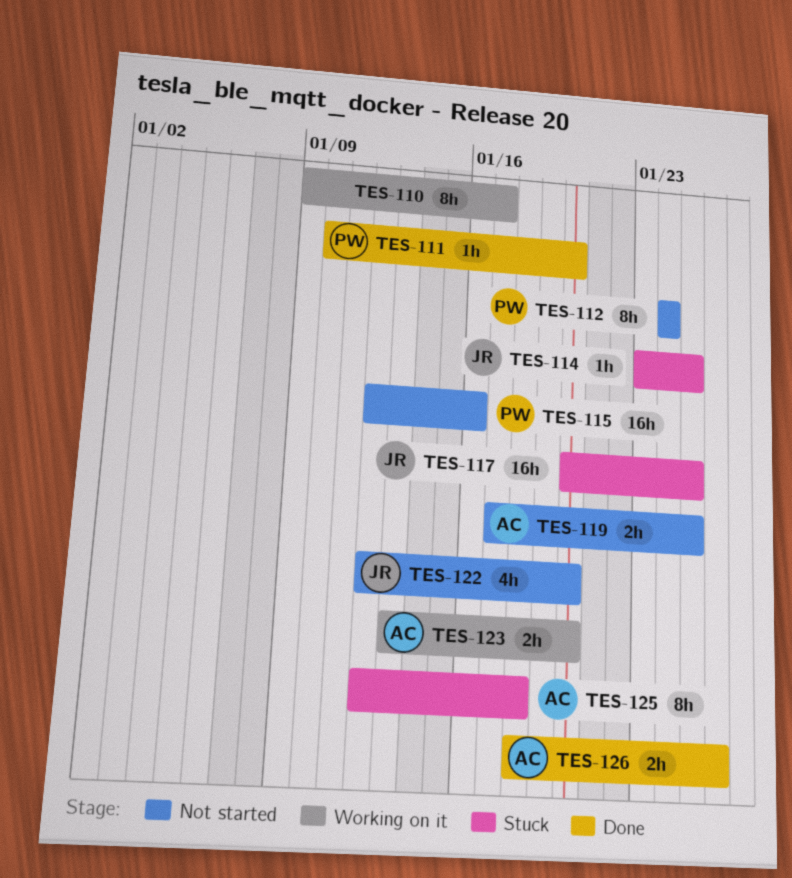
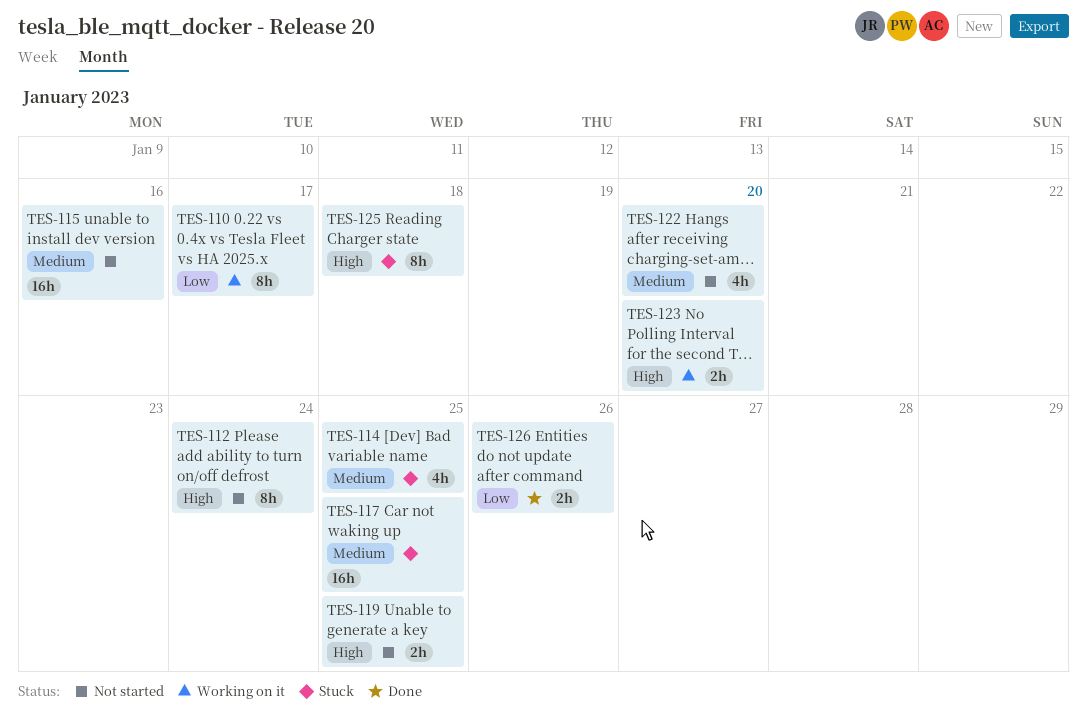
TES-111: present -> none
TES-114, estimate: 1h -> 4h

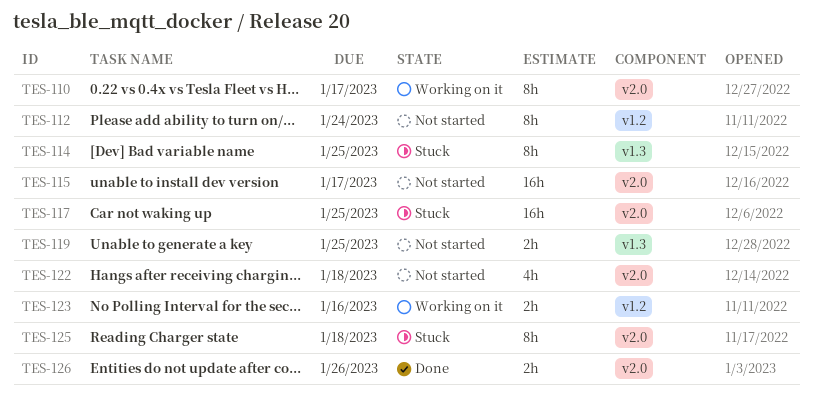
TES-114, estimate: 4h -> 8h
TES-115, due: Jan 16 -> Jan 17
TES-122, due: Jan 20 -> Jan 18
TES-123, due: Jan 20 -> Jan 16

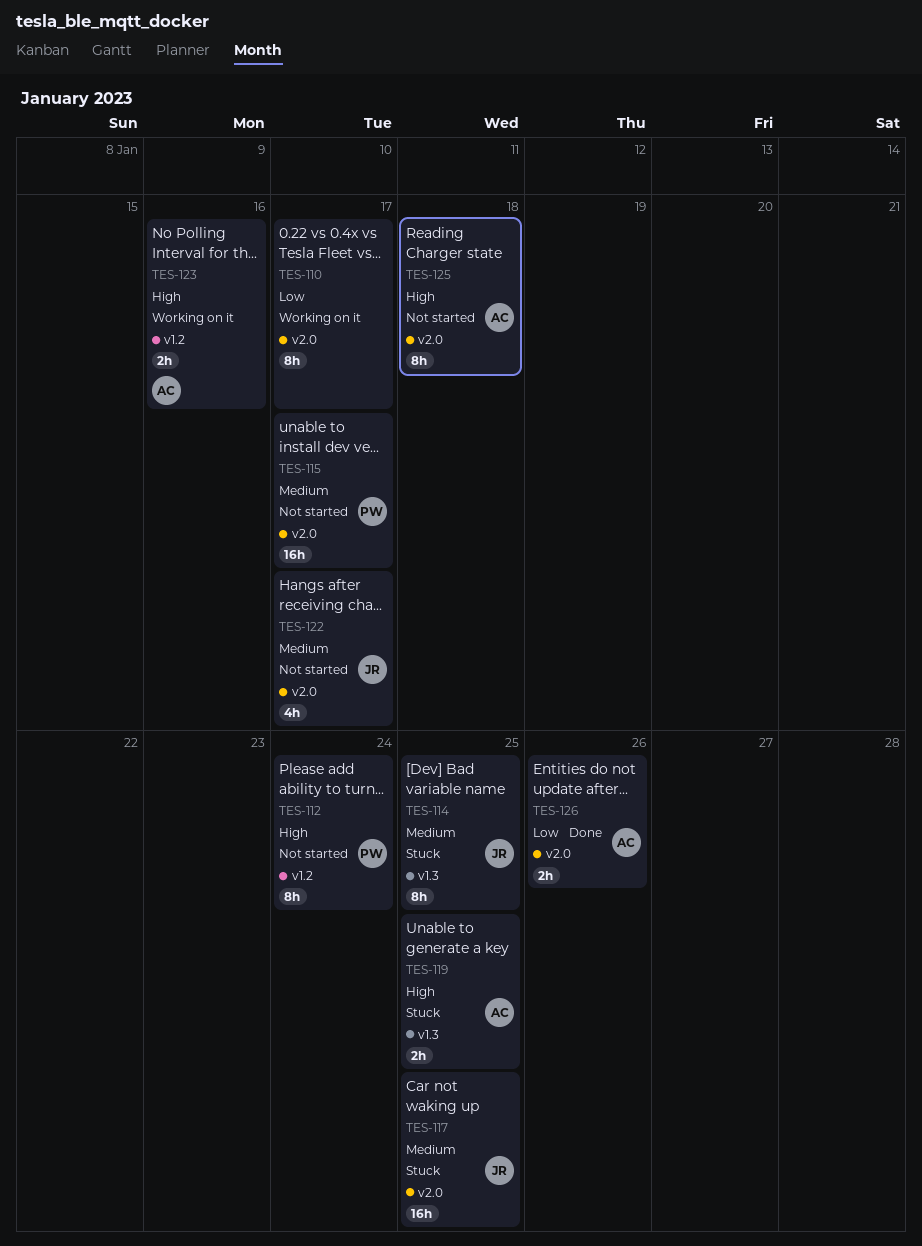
TES-119, status: Not started -> Stuck
TES-122, due: Jan 18 -> Jan 17
TES-125, status: Stuck -> Not started

